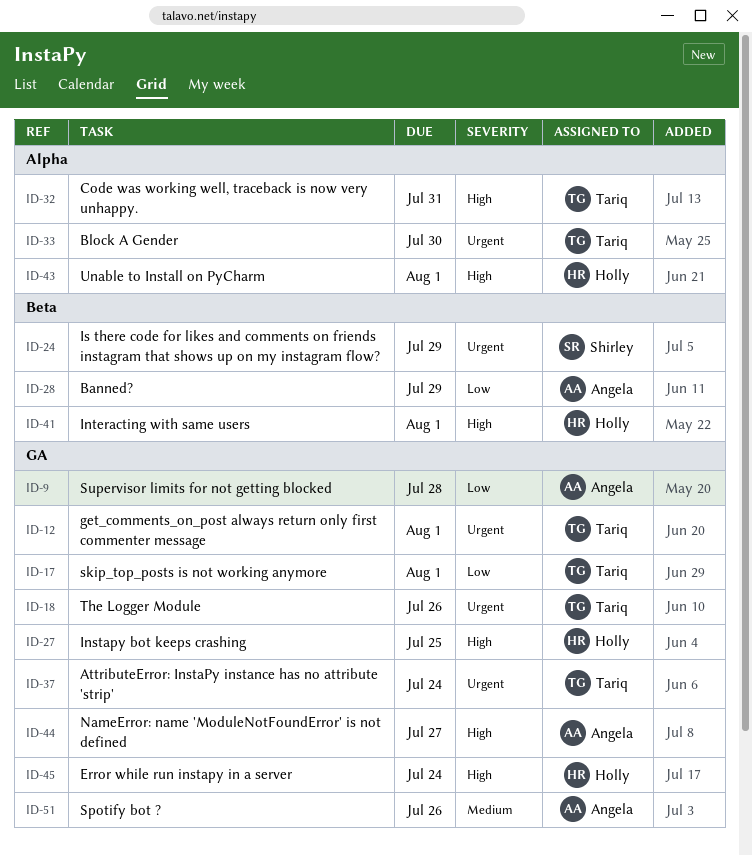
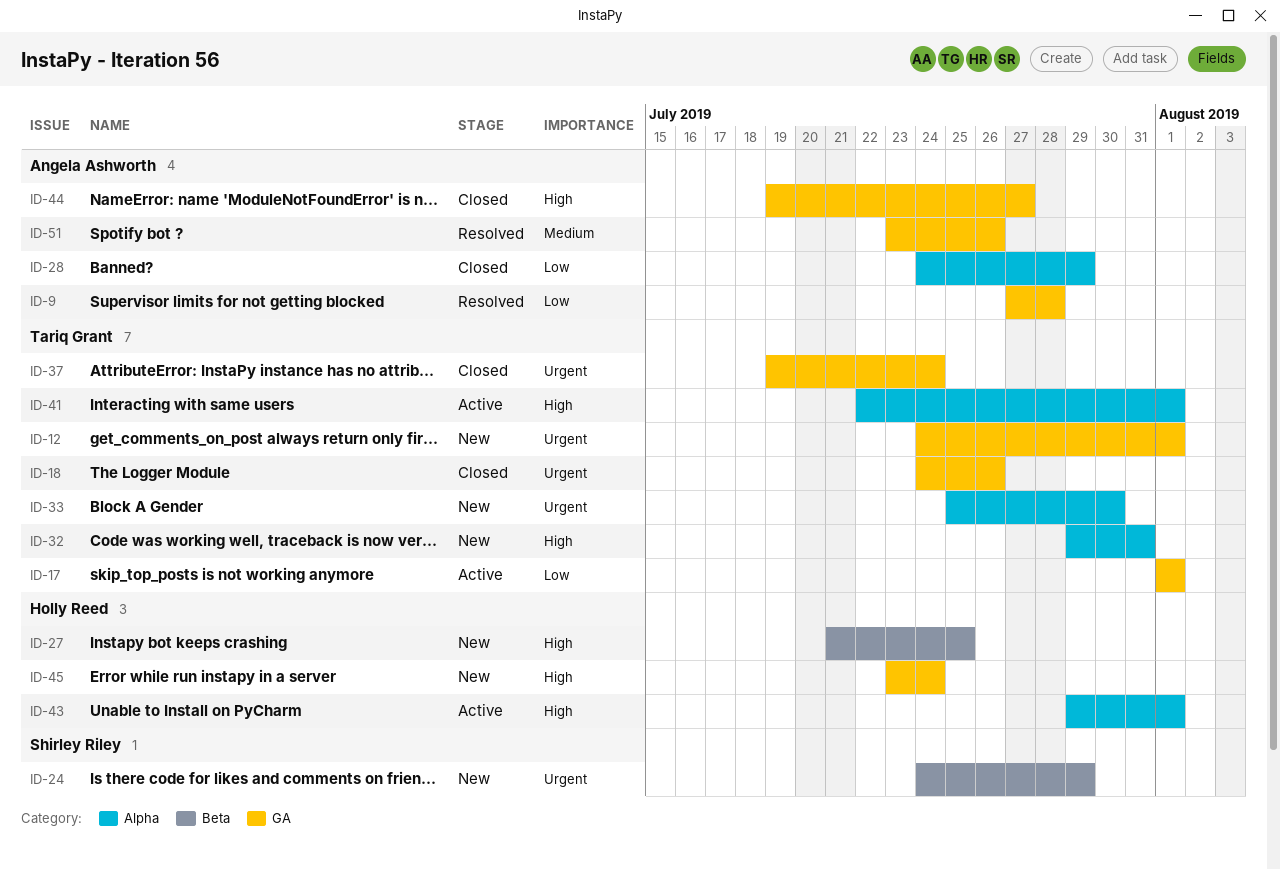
ID-27, label: GA -> Beta
ID-28, label: Beta -> Alpha
ID-41, owner: Holly Reed -> Tariq Grant
ID-41, label: Beta -> Alpha

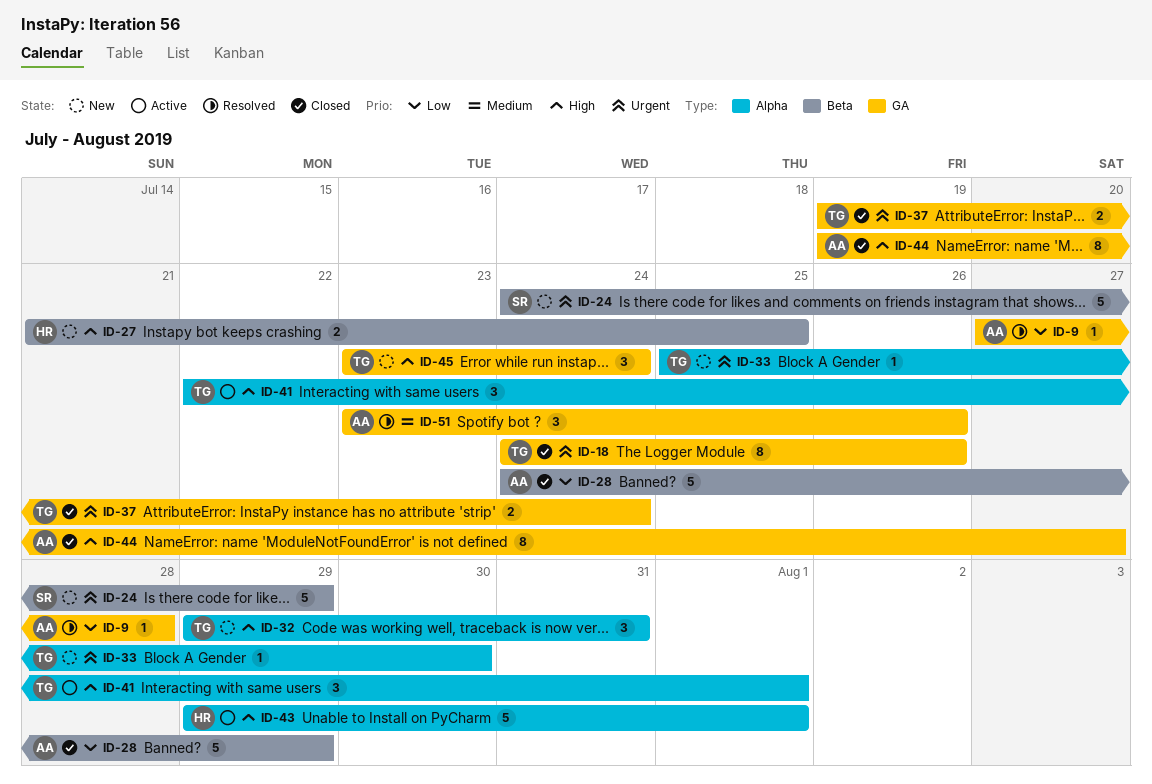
ID-12: present -> none
ID-17: present -> none
ID-28, label: Alpha -> Beta
ID-45, owner: Holly Reed -> Tariq Grant

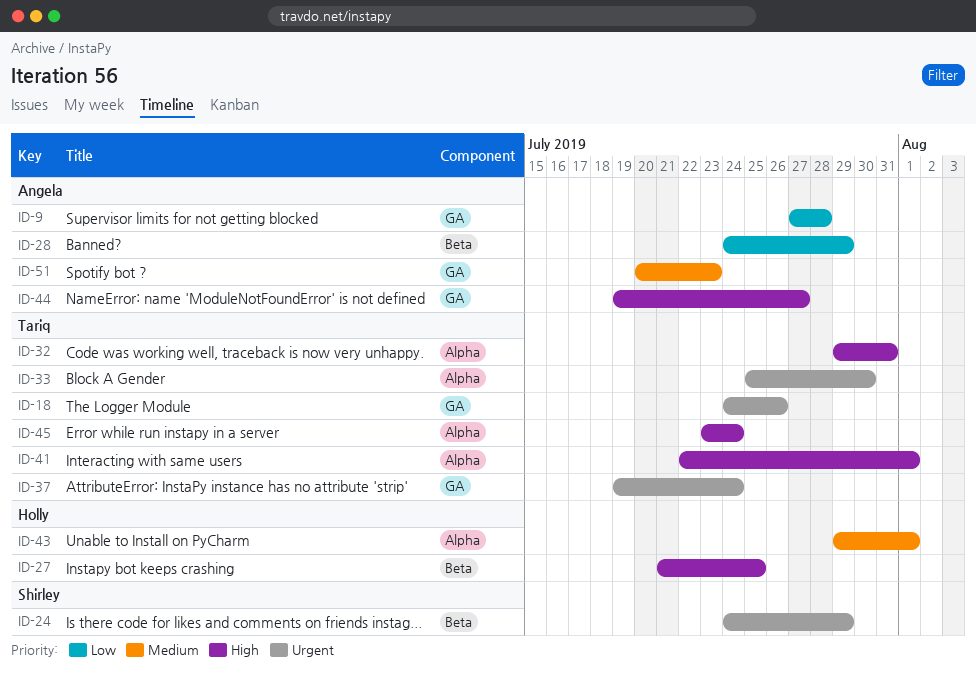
ID-43, priority: High -> Medium
ID-45, label: GA -> Alpha
ID-51, start: Jul 23 -> Jul 20
ID-51, due: Jul 26 -> Jul 23

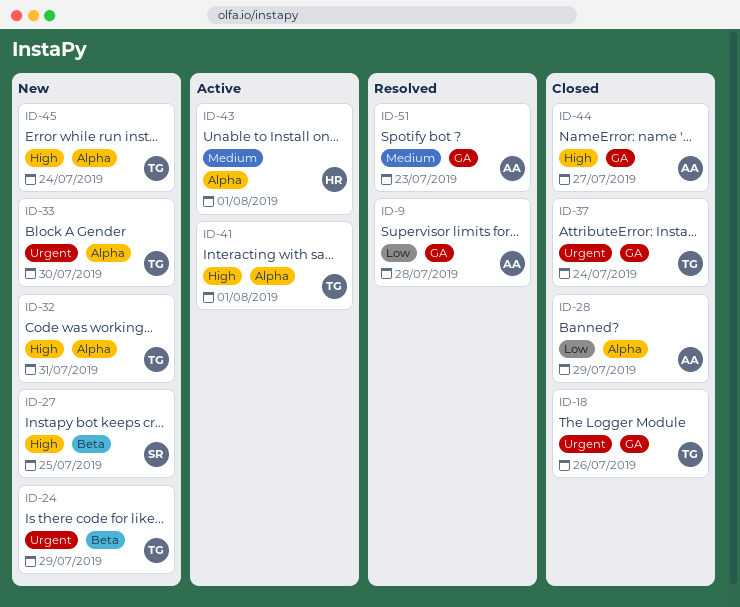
ID-24, owner: Shirley -> Tariq
ID-27, owner: Holly -> Shirley
ID-28, label: Beta -> Alpha

